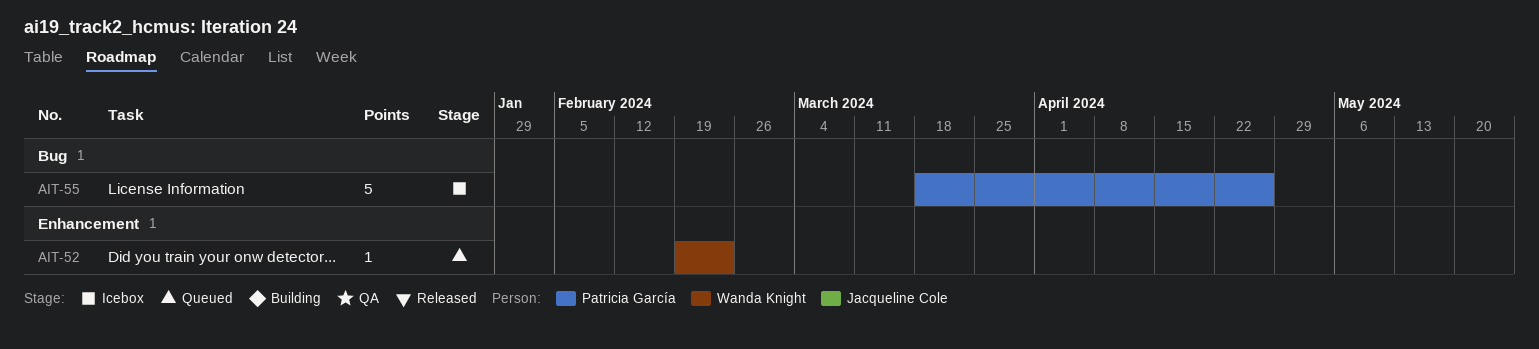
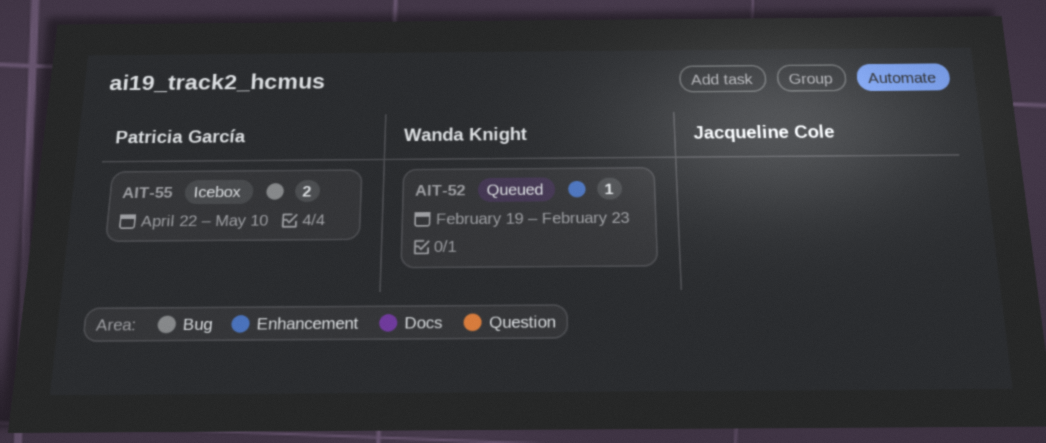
AIT-55, estimate: 5 -> 2
AIT-55, start: Mar 18 -> Apr 22
AIT-55, due: Apr 26 -> May 10

